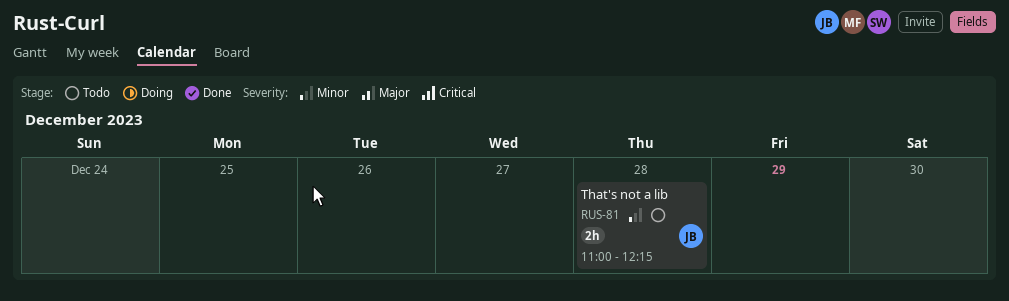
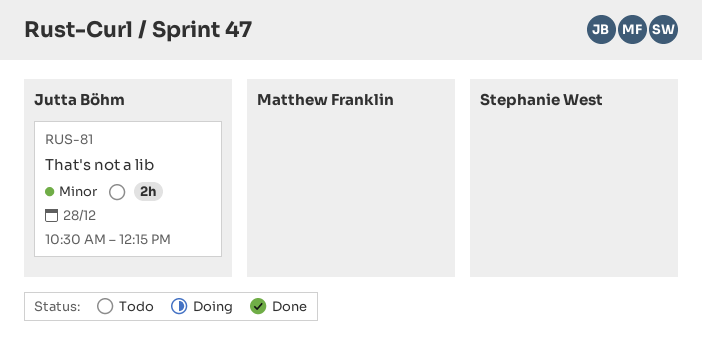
RUS-81, begins: 11:00 -> 10:30

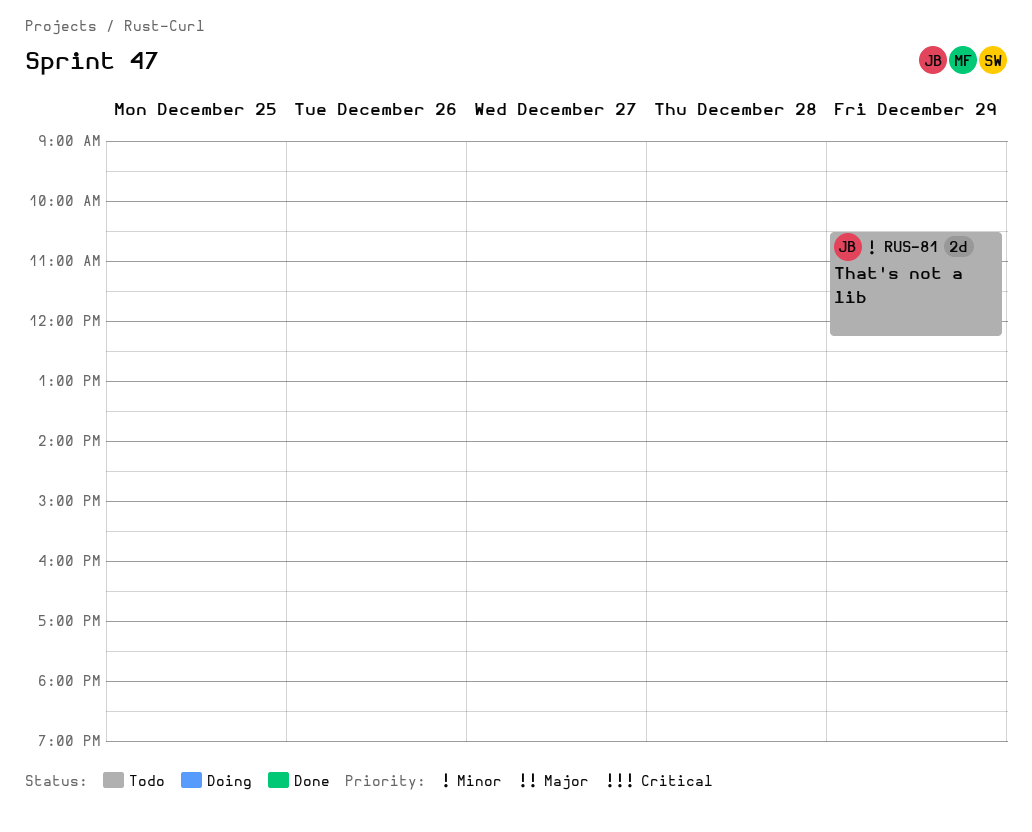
RUS-81, estimate: 2h -> 2d
RUS-81, day: Dec 28 -> Dec 29

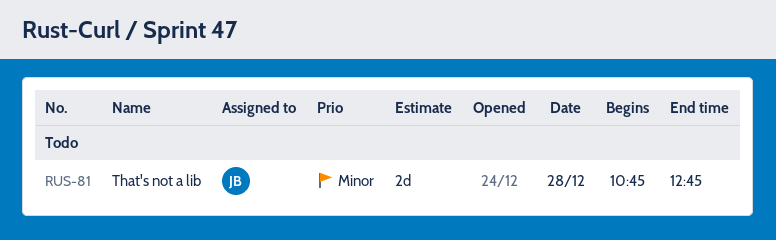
RUS-81, day: Dec 29 -> Dec 28
RUS-81, begins: 10:30 -> 10:45
RUS-81, ends: 12:15 -> 12:45

